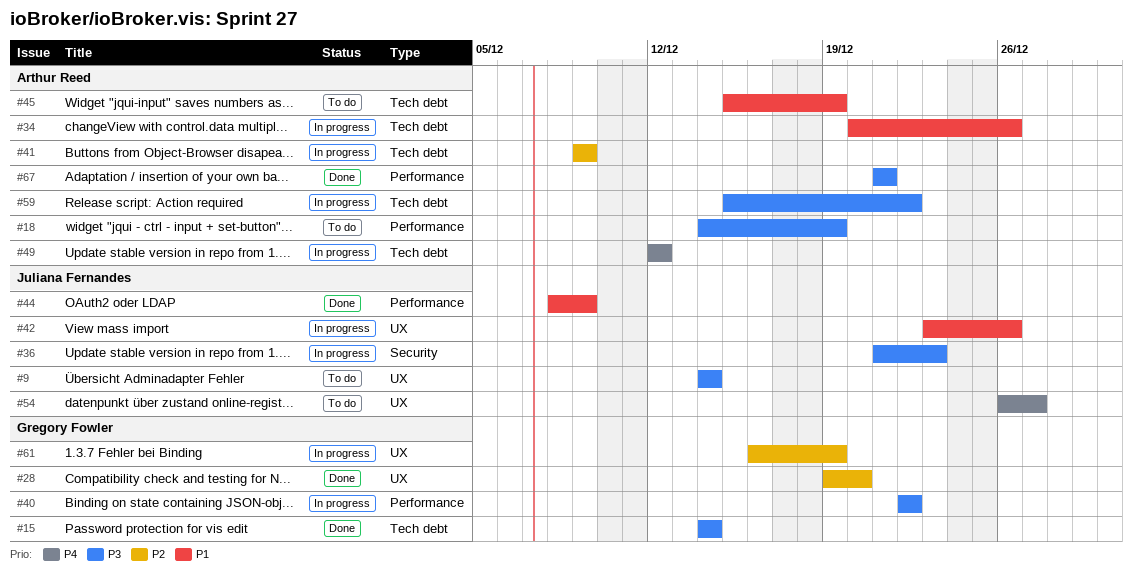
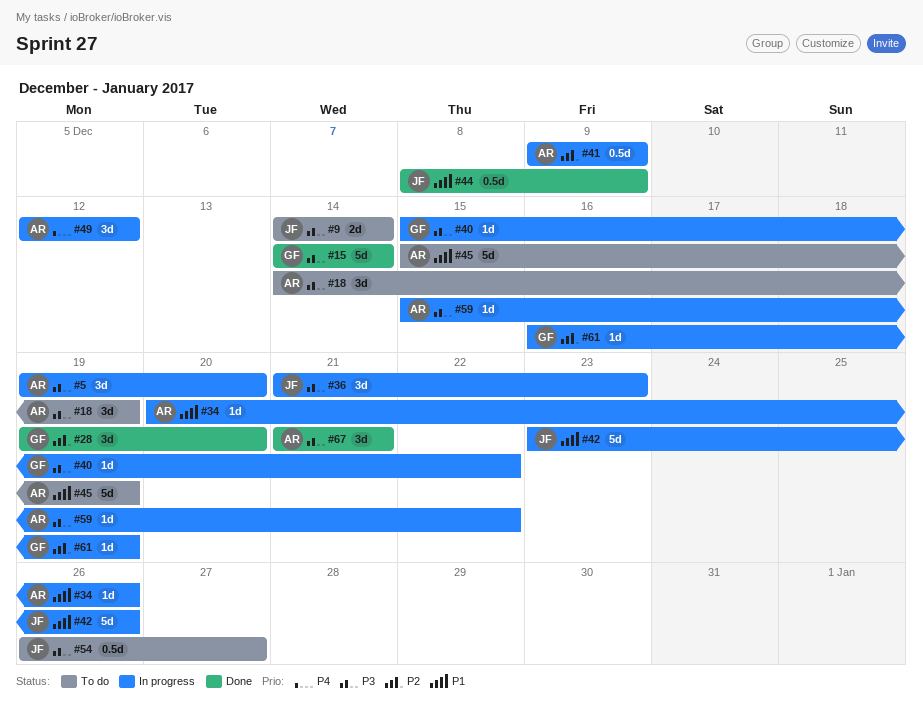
#5: none -> present
#40, start: Dec 22 -> Dec 15
#54, priority: P4 -> P3

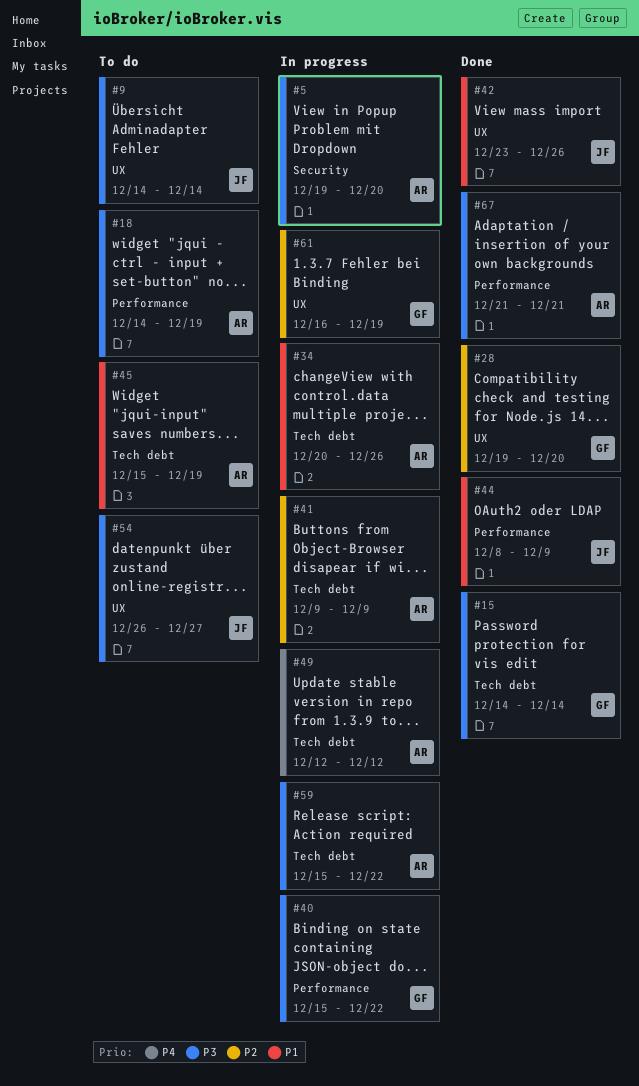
#36: present -> none
#42, status: In progress -> Done

